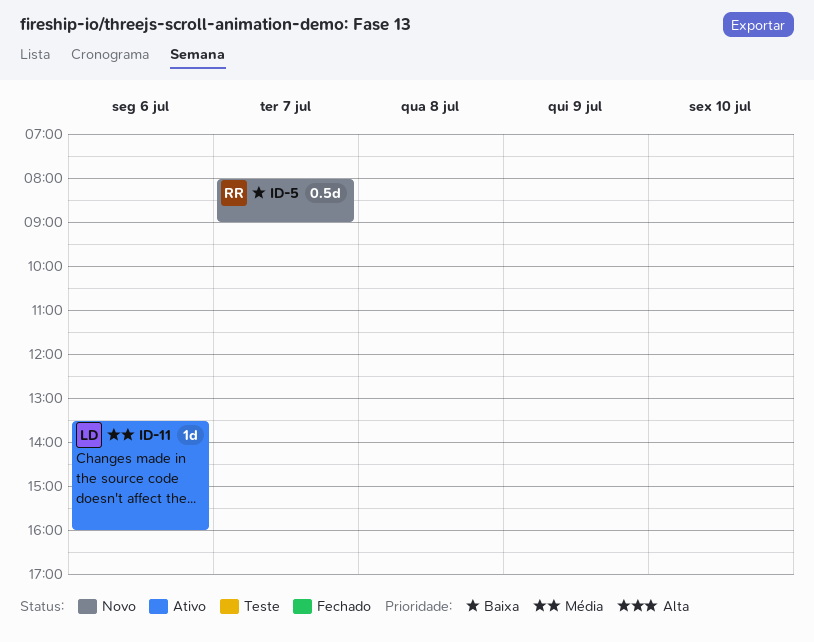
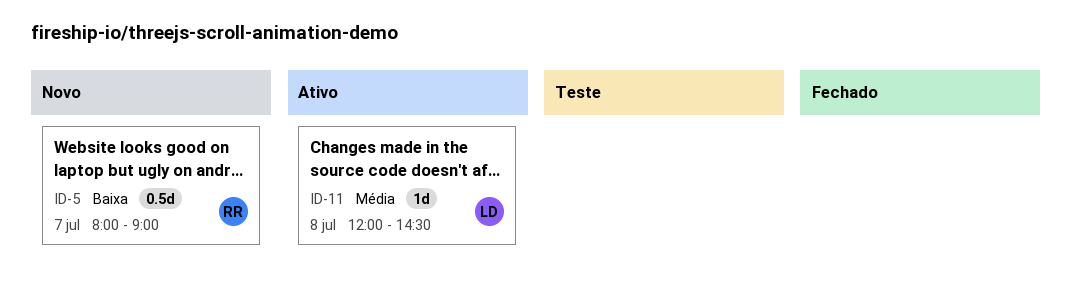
ID-11, day: Jul 6 -> Jul 8
ID-11, begins: 13:30 -> 12:00
ID-11, ends: 16:00 -> 14:30

